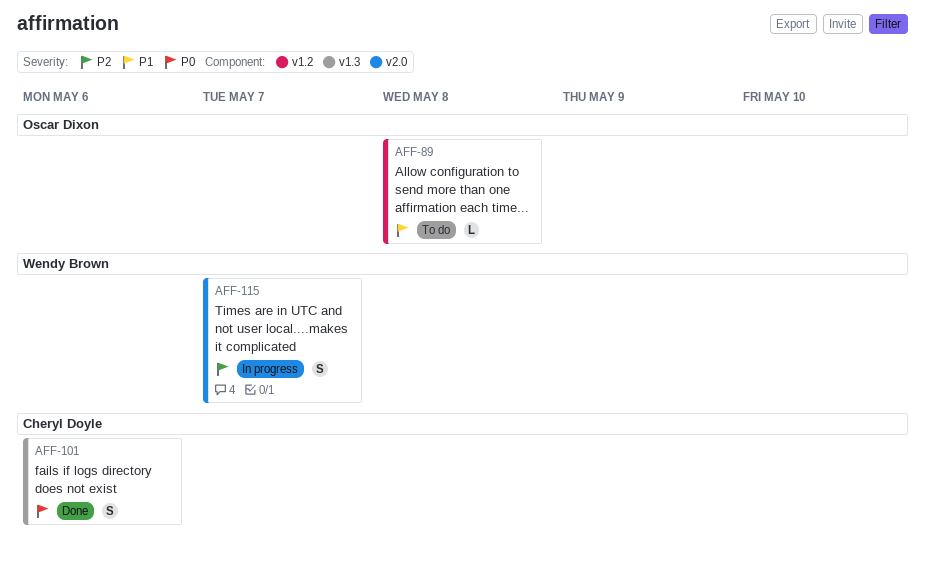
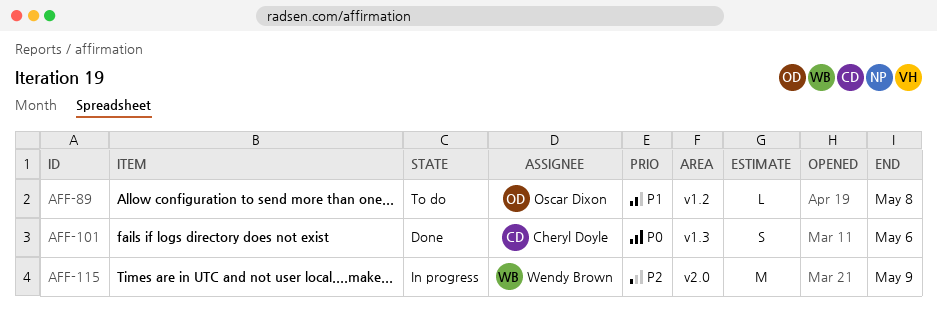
AFF-115, estimate: S -> M
AFF-115, due: May 7 -> May 9

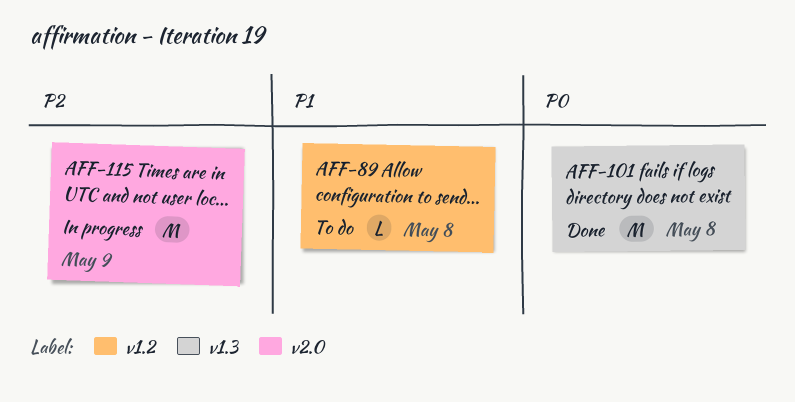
AFF-101, estimate: S -> M
AFF-101, due: May 6 -> May 8

